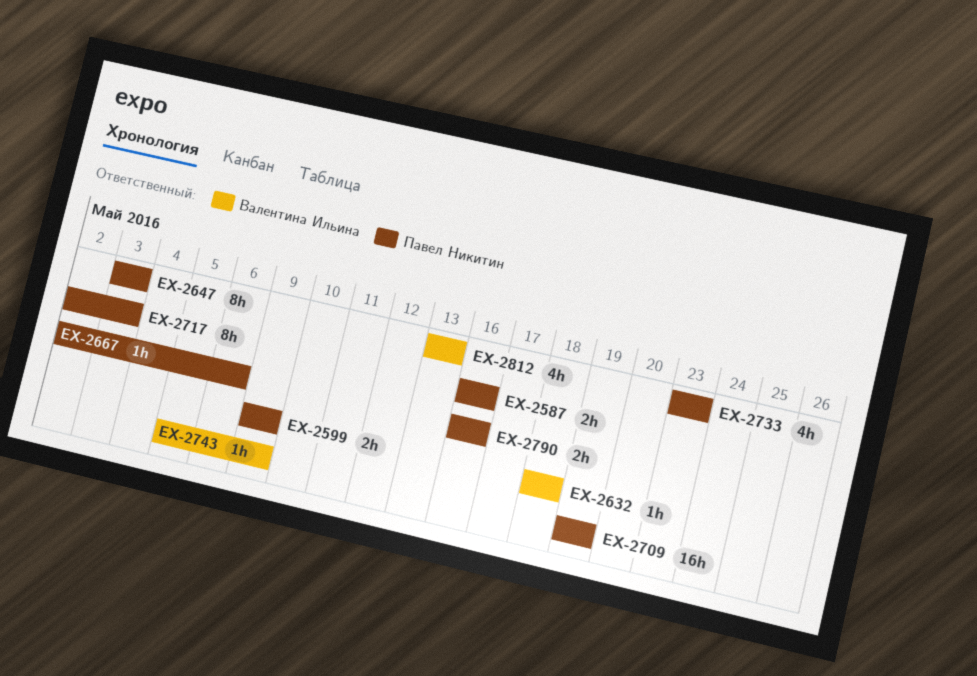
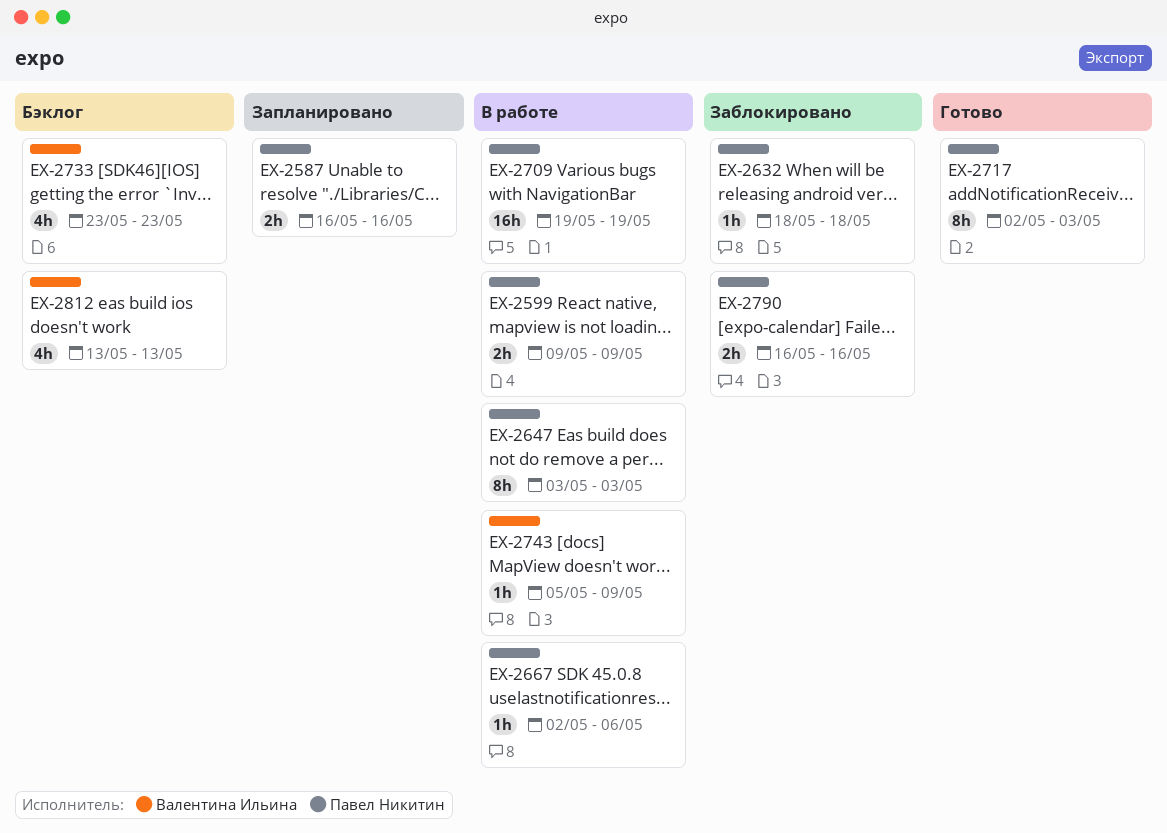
EX-2632, owner: Валентина Ильина -> Павел Никитин
EX-2733, owner: Павел Никитин -> Валентина Ильина

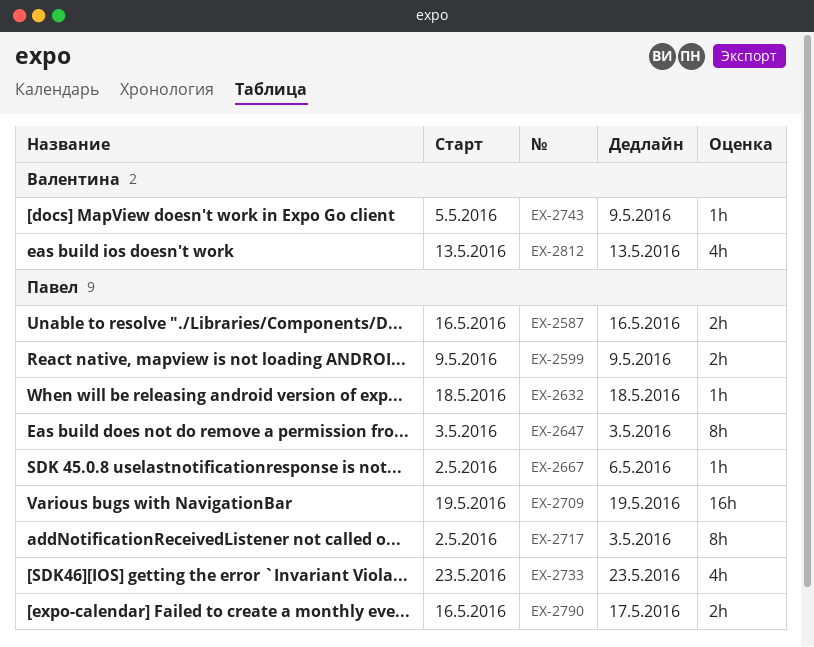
EX-2733, owner: Валентина Ильина -> Павел Никитин
EX-2790, due: May 16 -> May 17

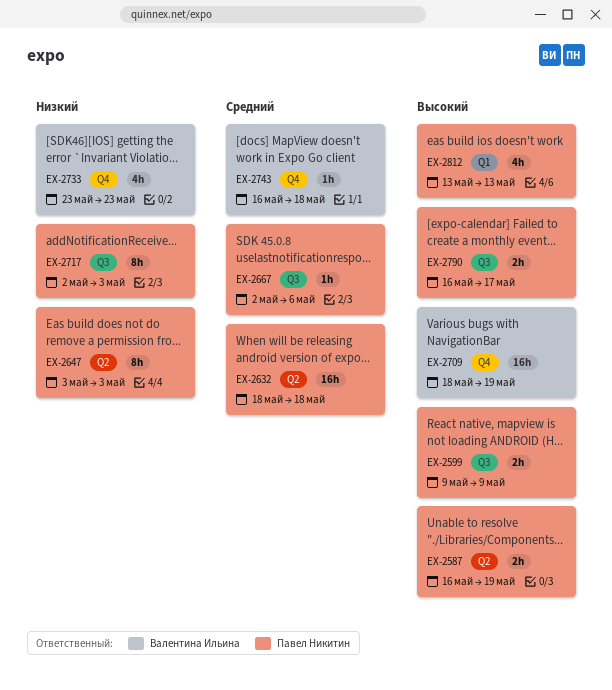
EX-2587, due: May 16 -> May 19
EX-2632, estimate: 1h -> 16h
EX-2709, owner: Павел Никитин -> Валентина Ильина
EX-2709, start: May 19 -> May 18
EX-2733, owner: Павел Никитин -> Валентина Ильина
EX-2743, start: May 5 -> May 16
EX-2743, due: May 9 -> May 18
EX-2812, owner: Валентина Ильина -> Павел Никитин

